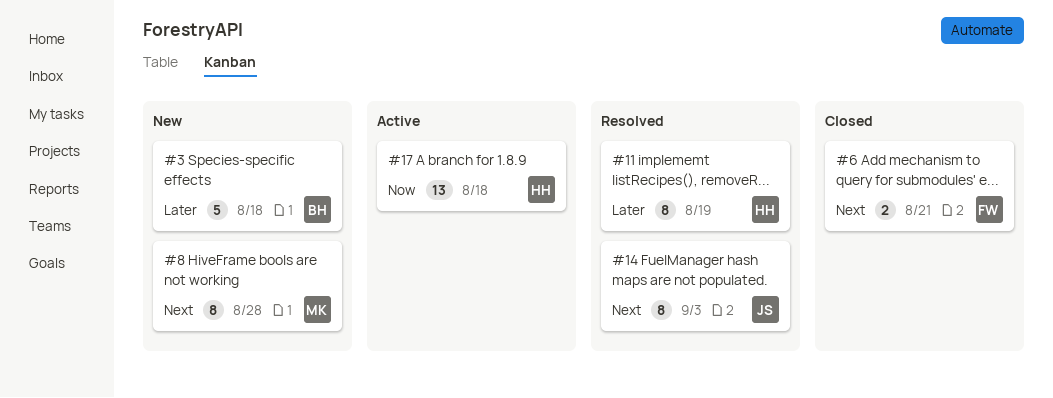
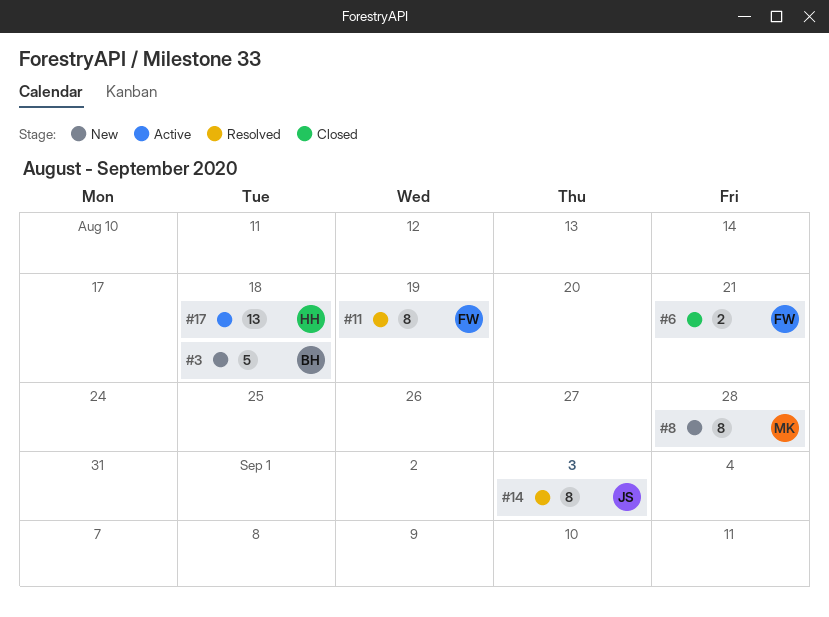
#11, owner: HH -> FW

